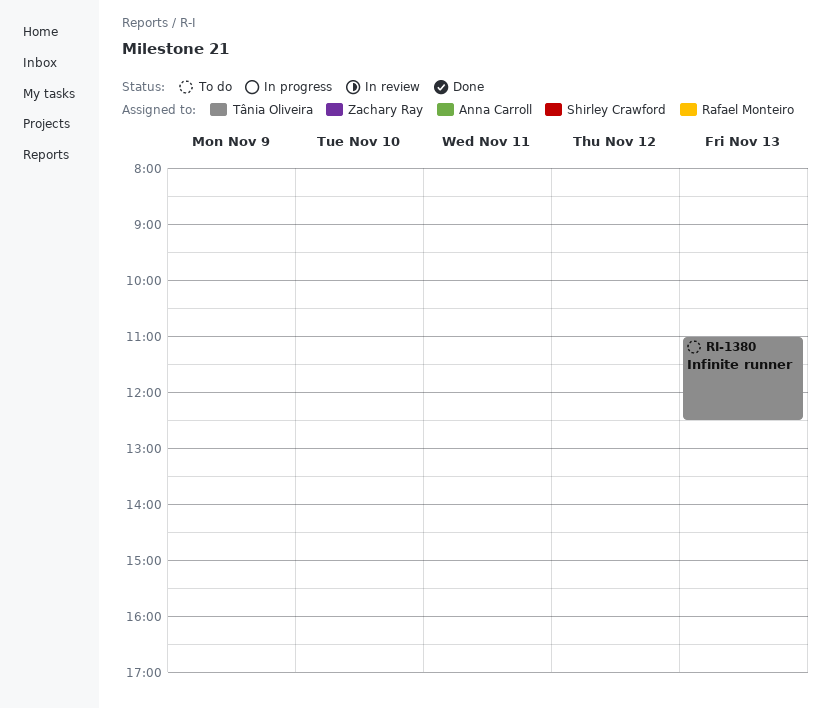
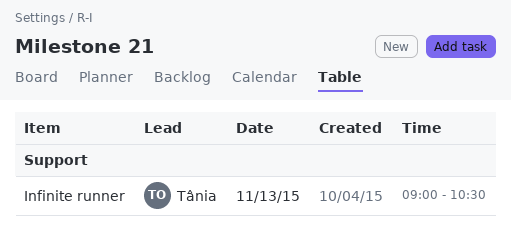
Infinite runner, begins: 11:00 -> 09:00
Infinite runner, ends: 12:30 -> 10:30

